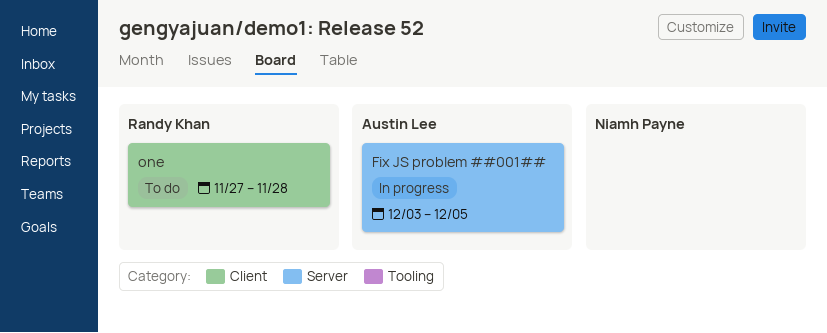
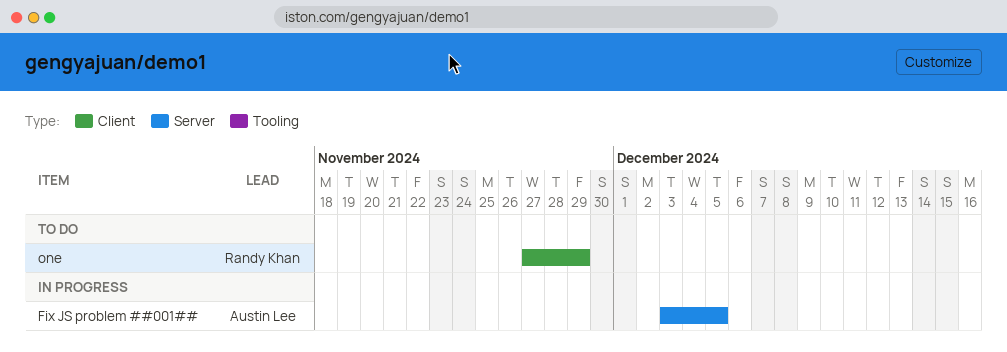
one, due: Nov 28 -> Nov 29

